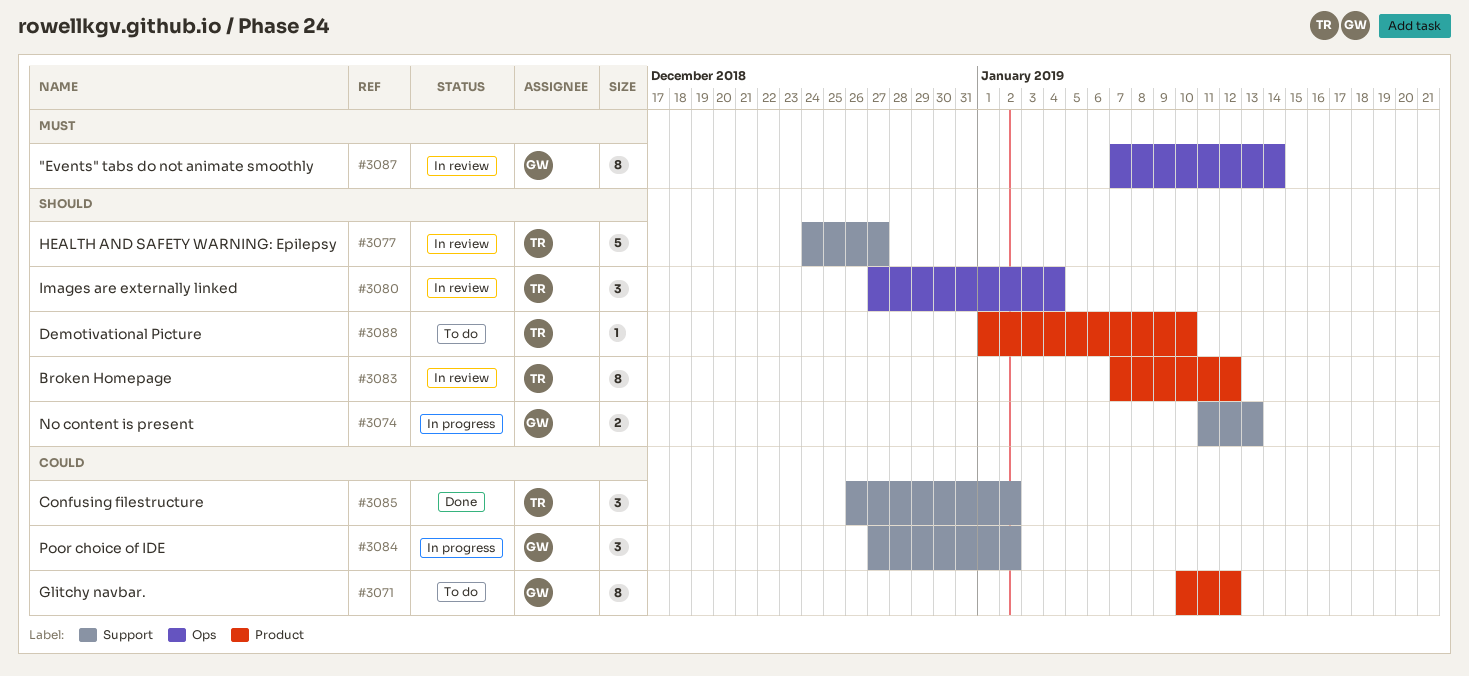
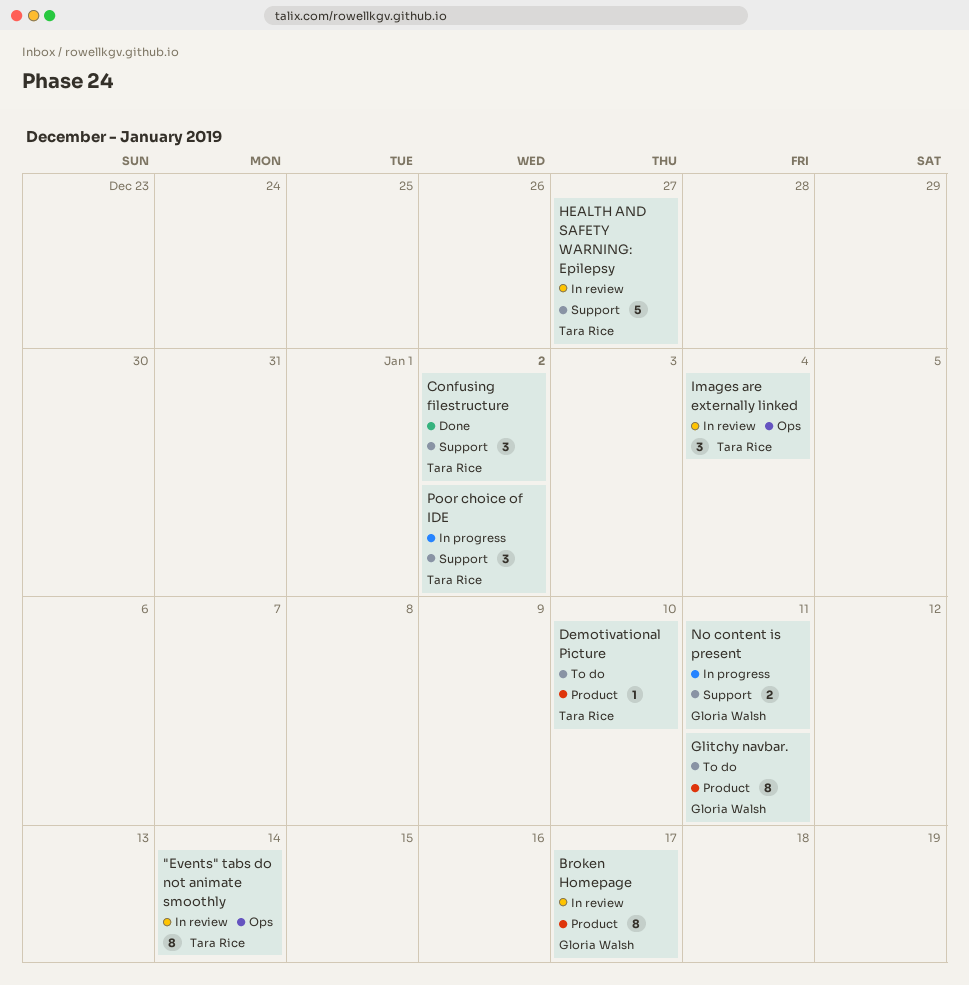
"Events" tabs do not animate smoothly, owner: Gloria Walsh -> Tara Rice
Broken Homepage, owner: Tara Rice -> Gloria Walsh
Broken Homepage, due: Jan 12 -> Jan 17
Glitchy navbar., due: Jan 12 -> Jan 11
No content is present, due: Jan 13 -> Jan 11
Poor choice of IDE, owner: Gloria Walsh -> Tara Rice

